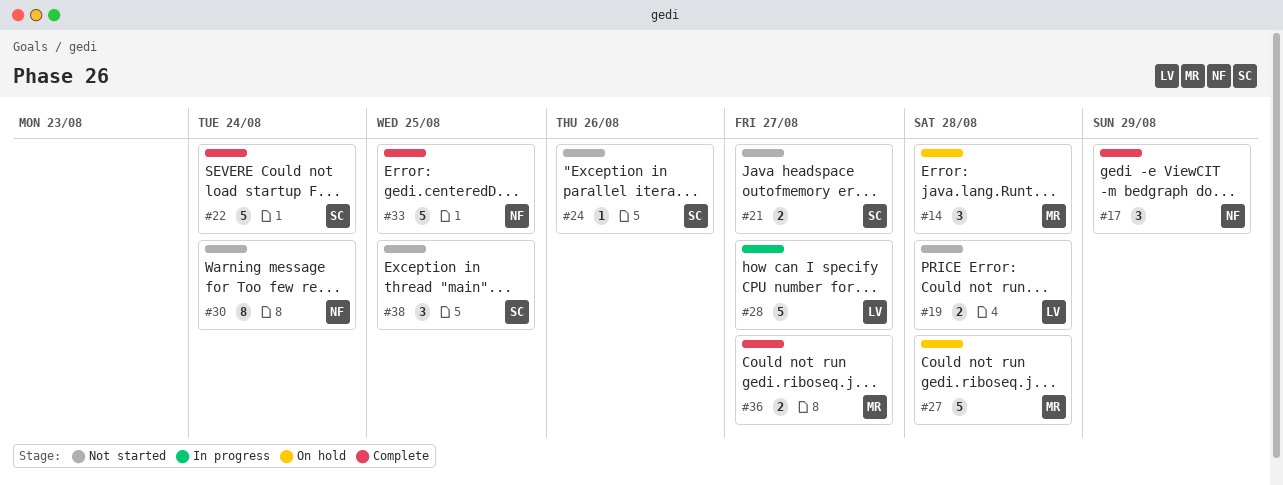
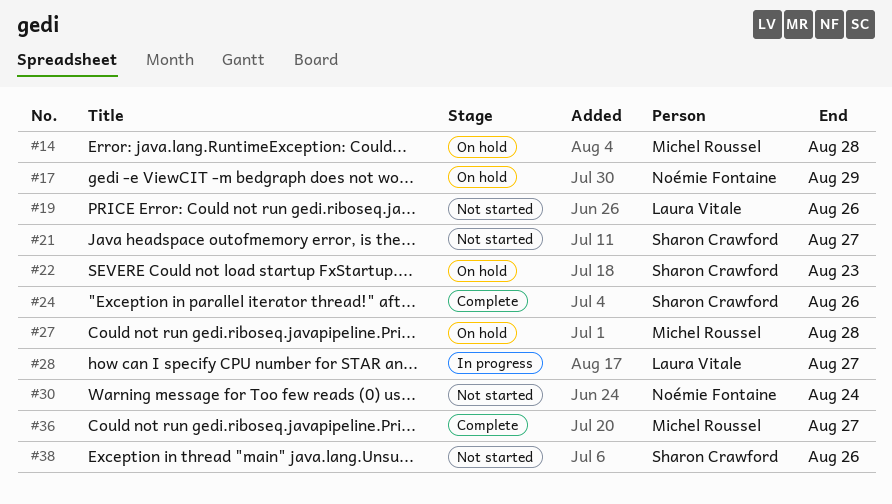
#17, status: Complete -> On hold
#19, due: Aug 28 -> Aug 26
#22, status: Complete -> On hold
#22, due: Aug 24 -> Aug 23
#24, status: Not started -> Complete
#33: present -> none
#38, due: Aug 25 -> Aug 26

